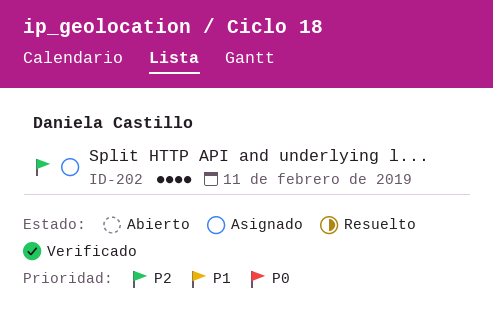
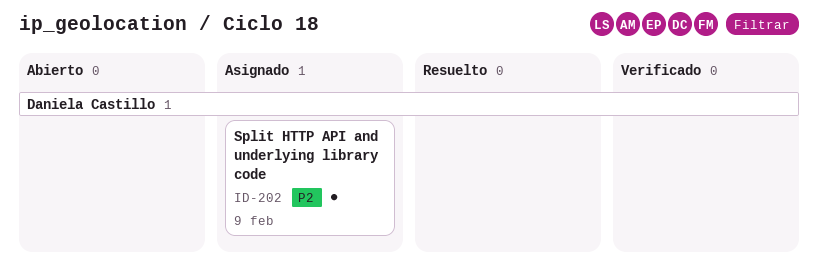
ID-202, estimate: 4 -> 1
ID-202, due: Feb 11 -> Feb 9

